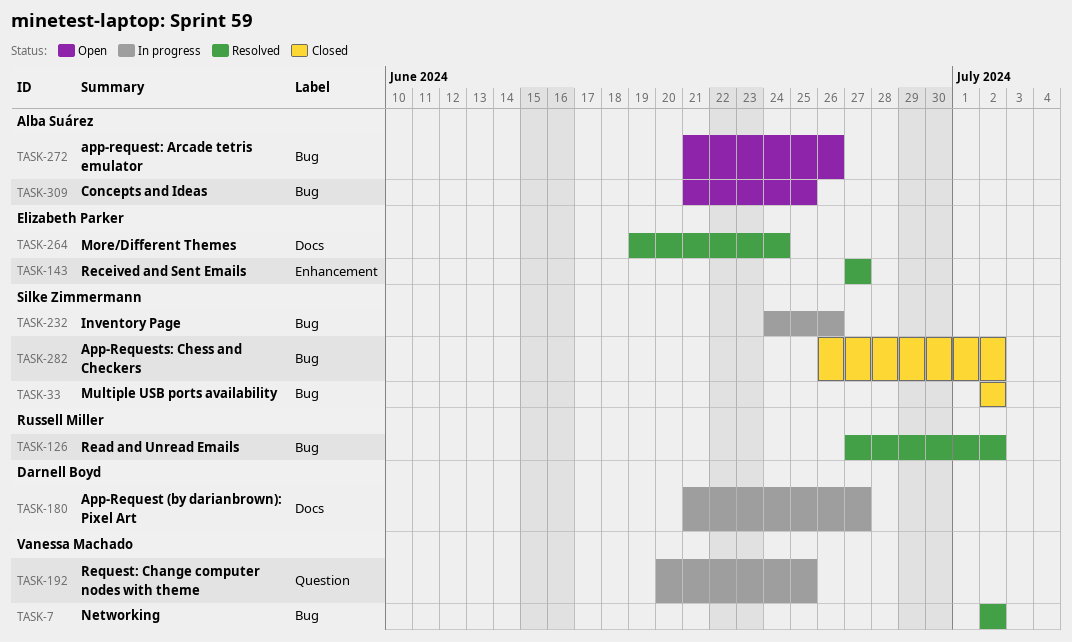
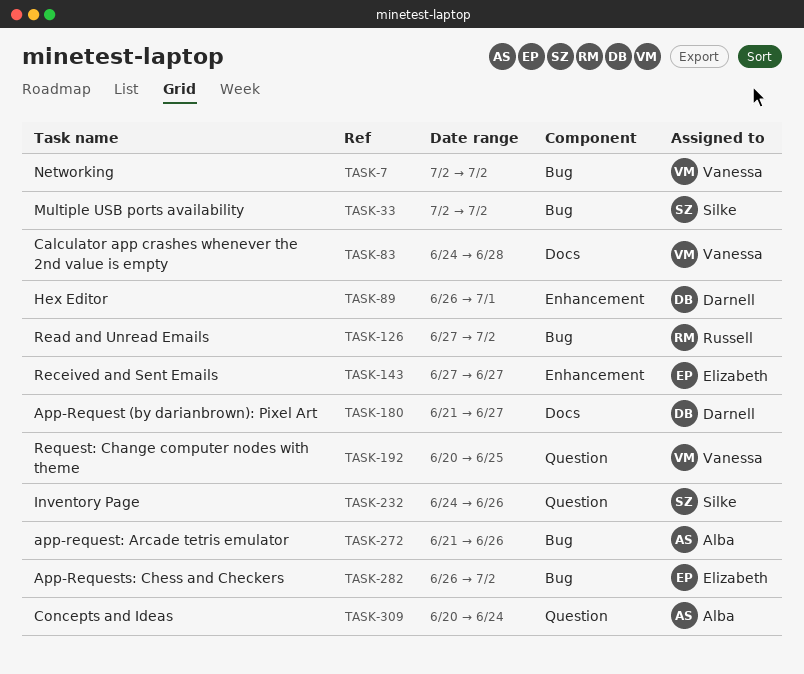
TASK-83: none -> present
TASK-89: none -> present
TASK-232, label: Bug -> Question
TASK-264: present -> none
TASK-282, owner: Silke Zimmermann -> Elizabeth Parker
TASK-309, label: Bug -> Question
TASK-309, start: Jun 21 -> Jun 20
TASK-309, due: Jun 25 -> Jun 24

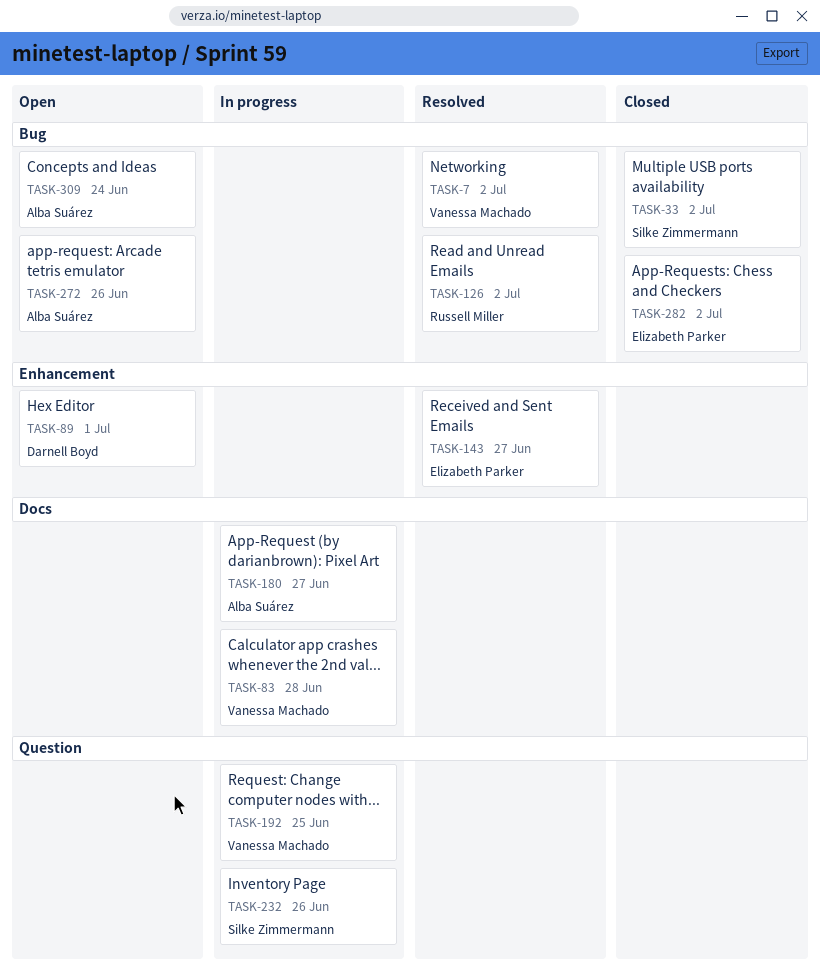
TASK-180, owner: Darnell Boyd -> Alba Suárez
TASK-309, label: Question -> Bug

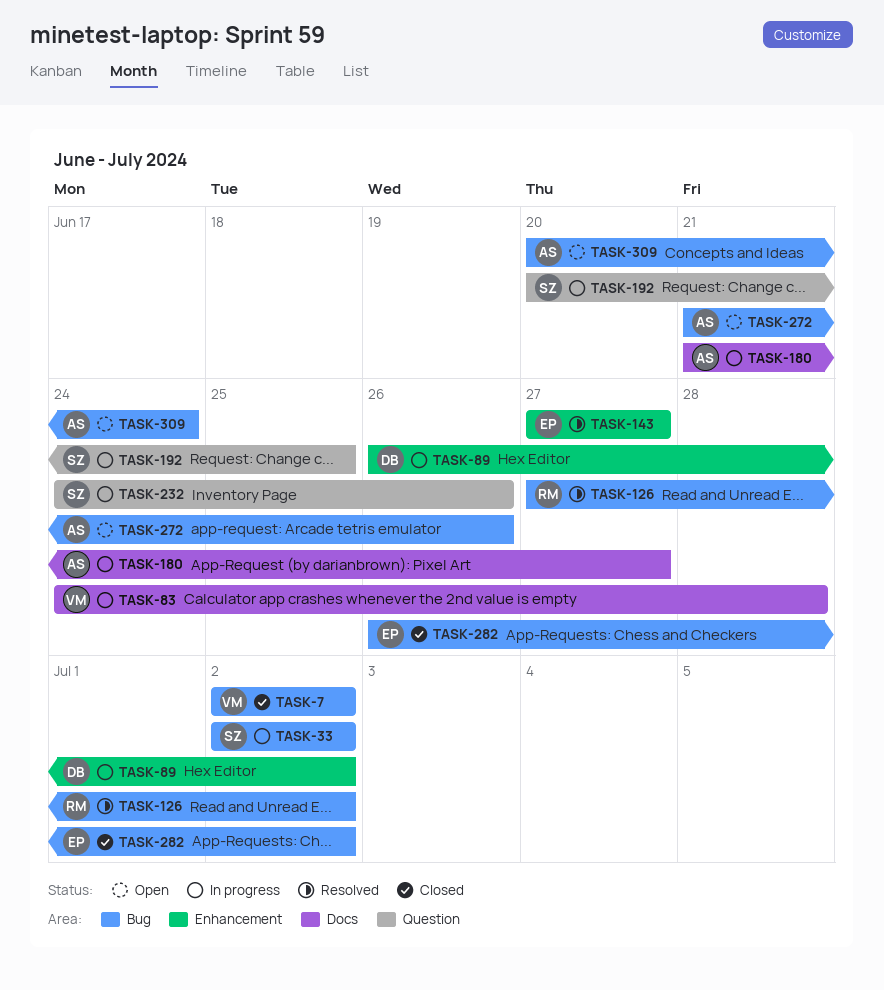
TASK-7, status: Resolved -> Closed
TASK-33, status: Closed -> In progress
TASK-89, status: Open -> In progress
TASK-89, due: Jul 1 -> Jul 2
TASK-192, owner: Vanessa Machado -> Silke Zimmermann

